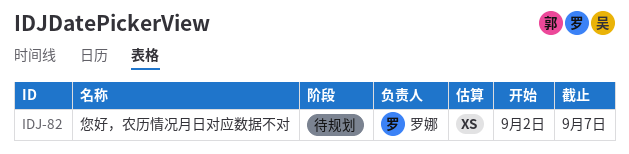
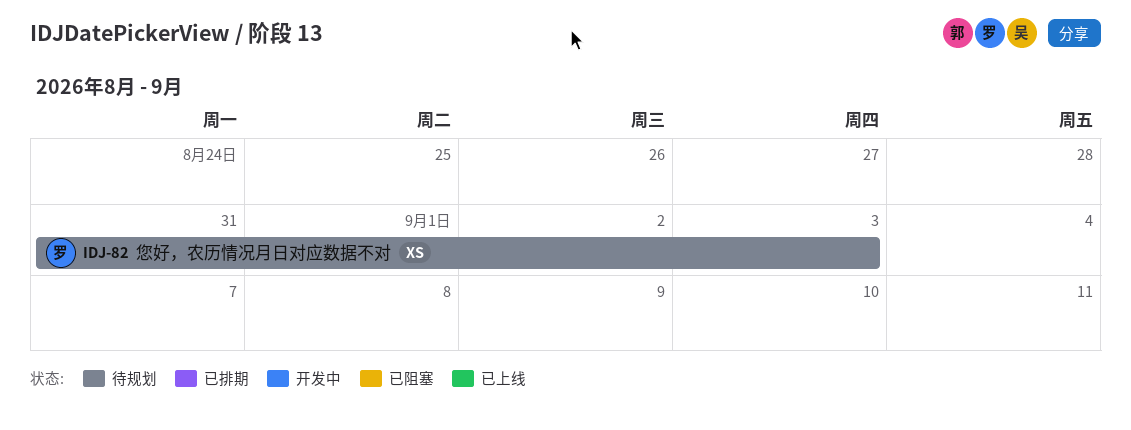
IDJ-82, start: Sep 2 -> Aug 31
IDJ-82, due: Sep 7 -> Sep 3

